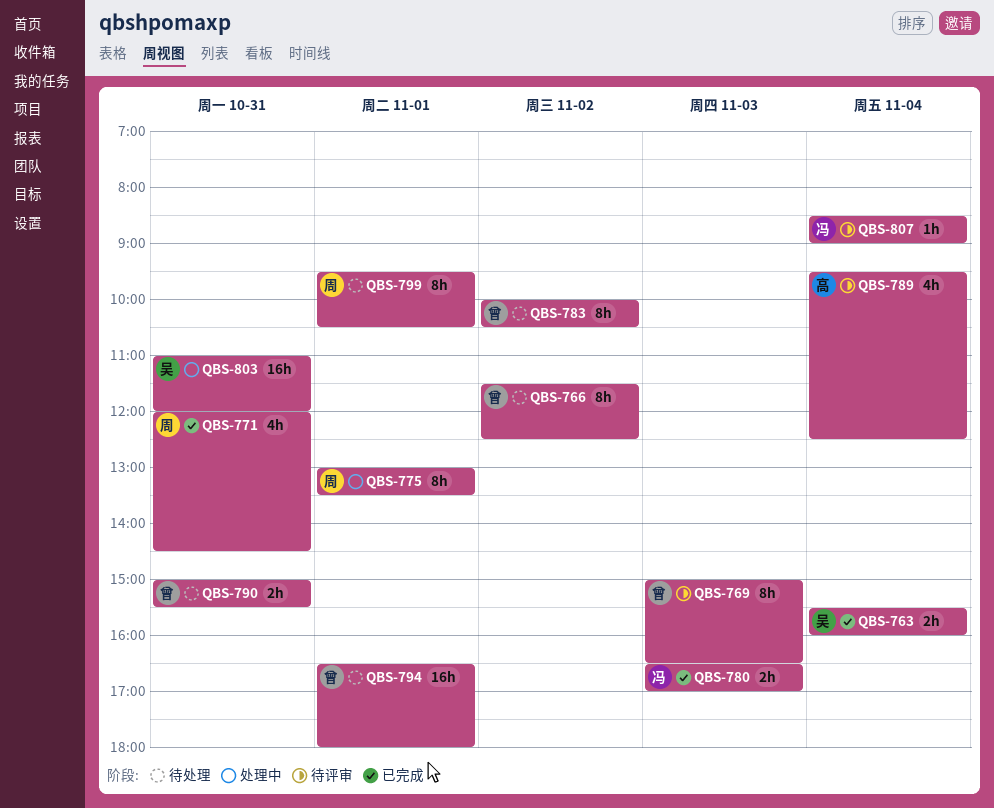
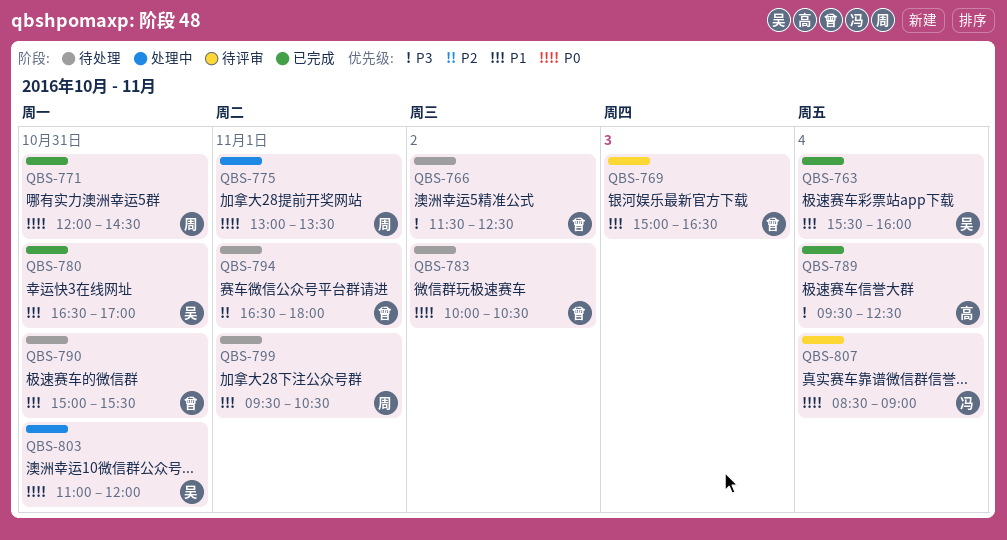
QBS-780, owner: 冯 -> 吴
QBS-780, day: Nov 3 -> Oct 31
QBS-789, status: 待评审 -> 已完成

